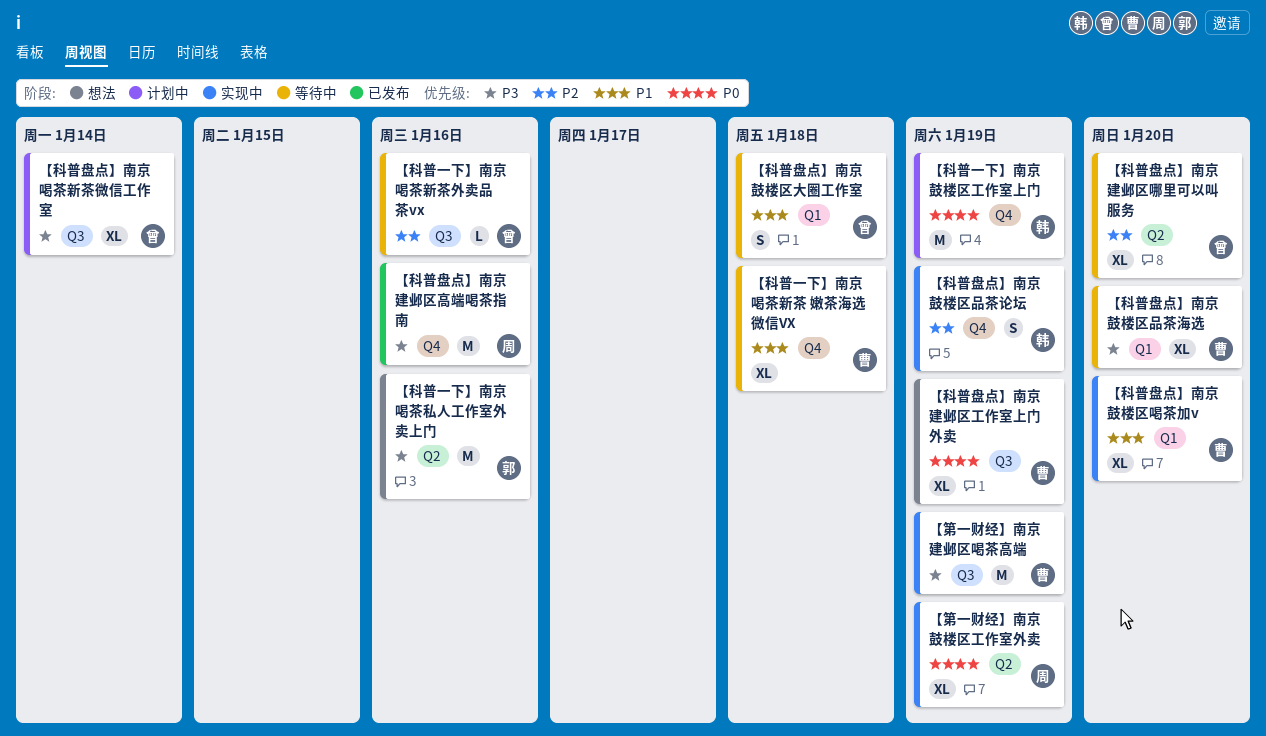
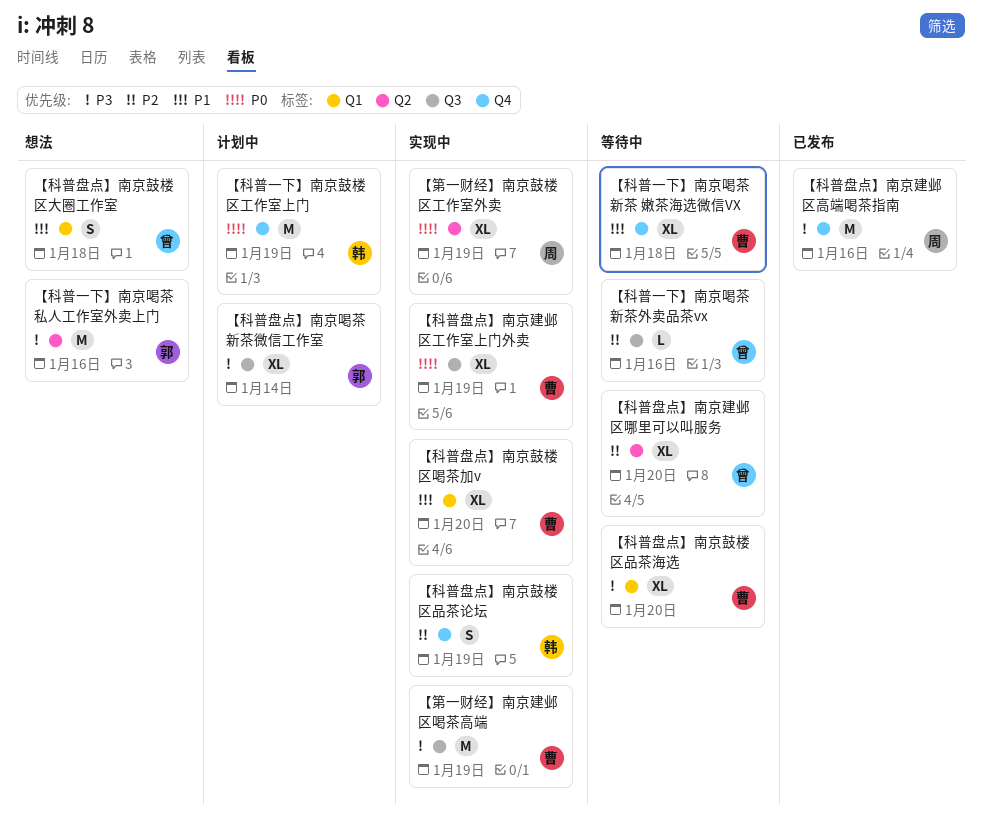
【科普盘点】南京喝茶新茶微信工作室, owner: 曾 -> 郭
【科普盘点】南京建邺区工作室上门外卖, status: 想法 -> 实现中
【科普盘点】南京鼓楼区大圈工作室, status: 等待中 -> 想法

